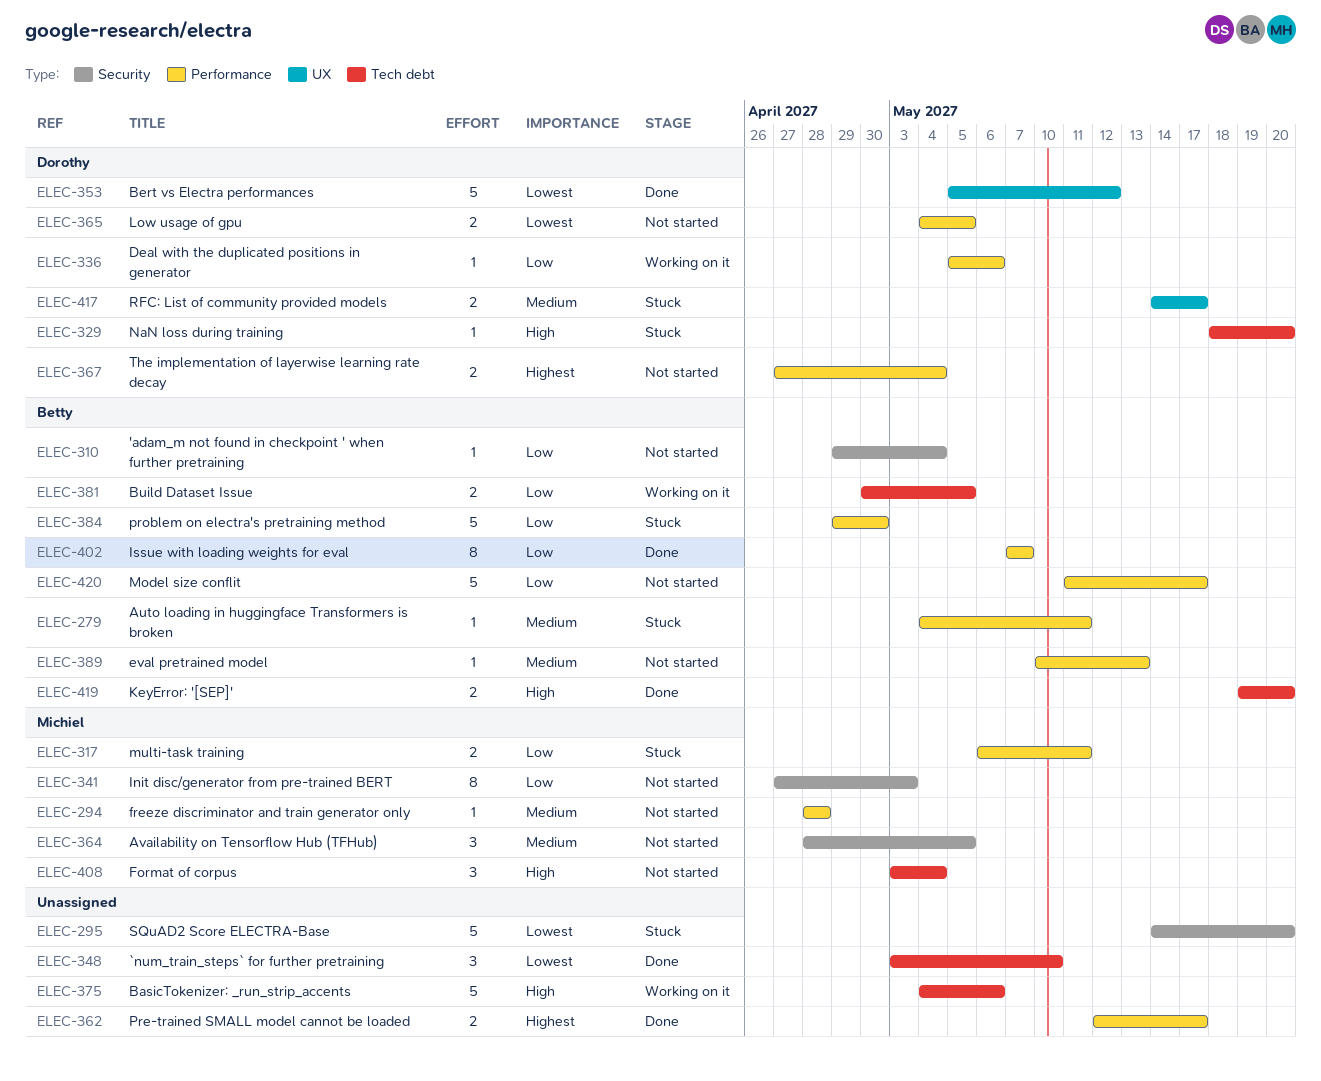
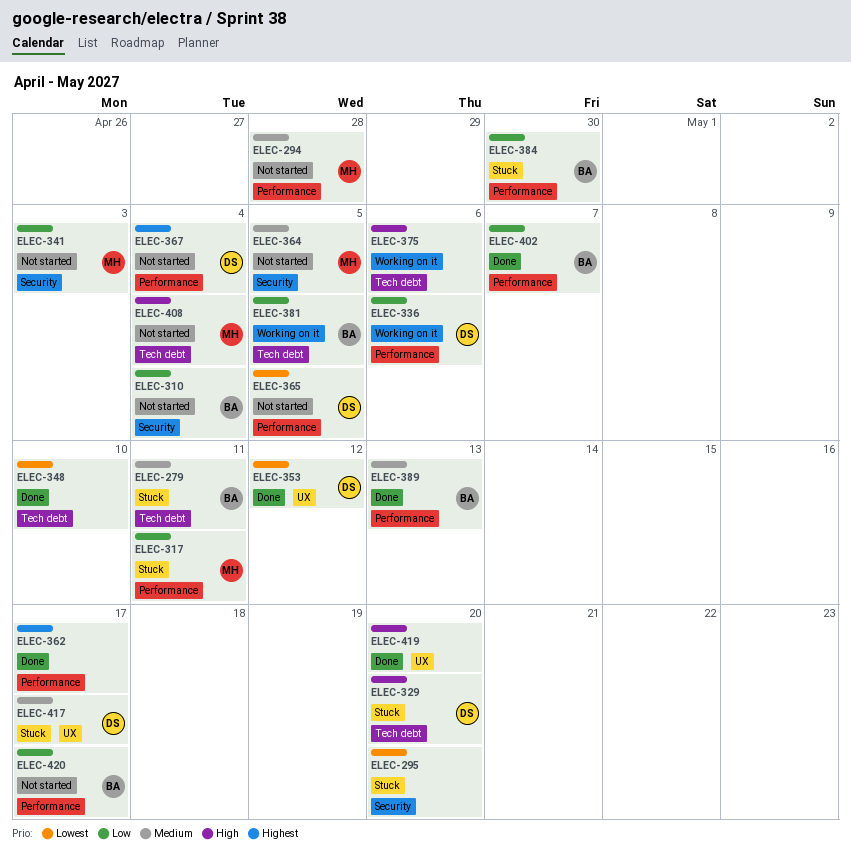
ELEC-279, label: Performance -> Tech debt
ELEC-389, status: Not started -> Done
ELEC-419, owner: Betty -> none
ELEC-419, label: Tech debt -> UX

